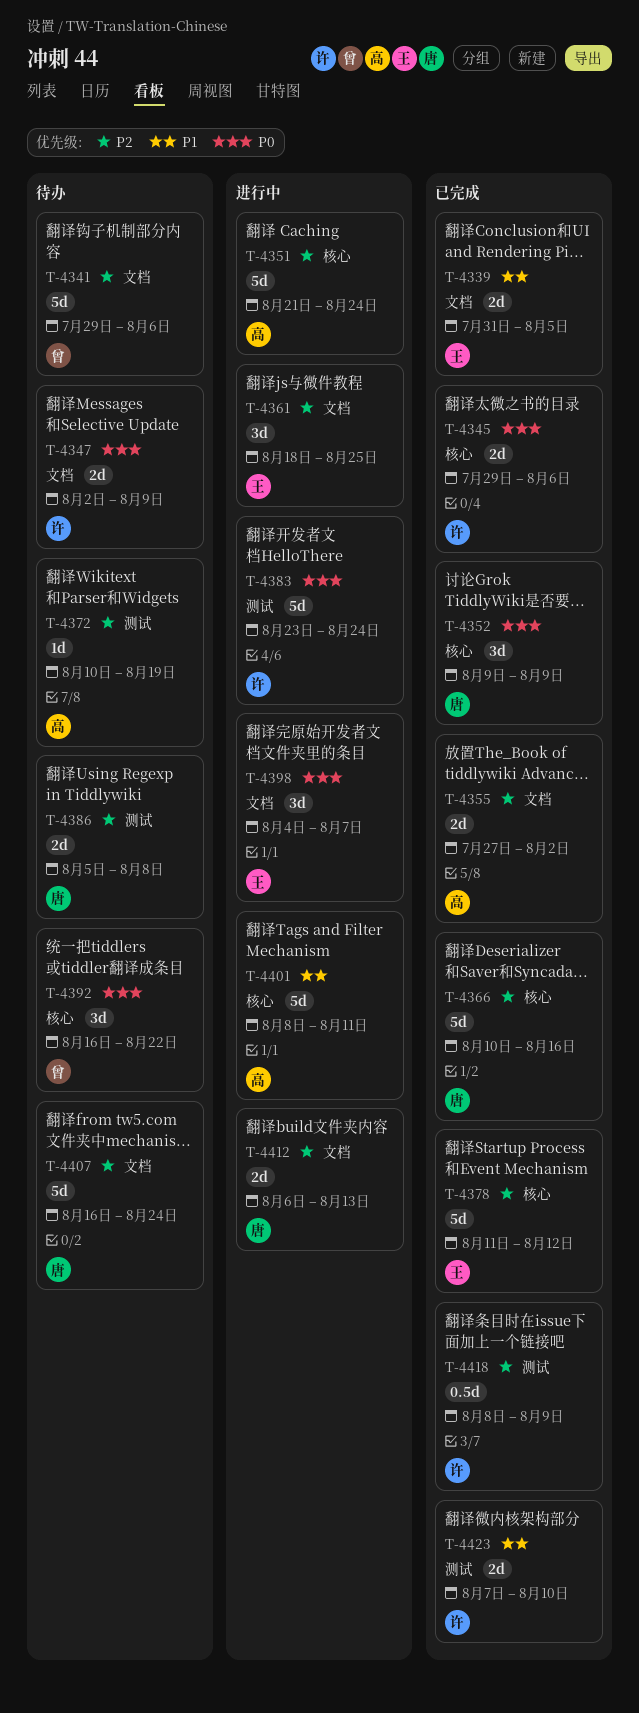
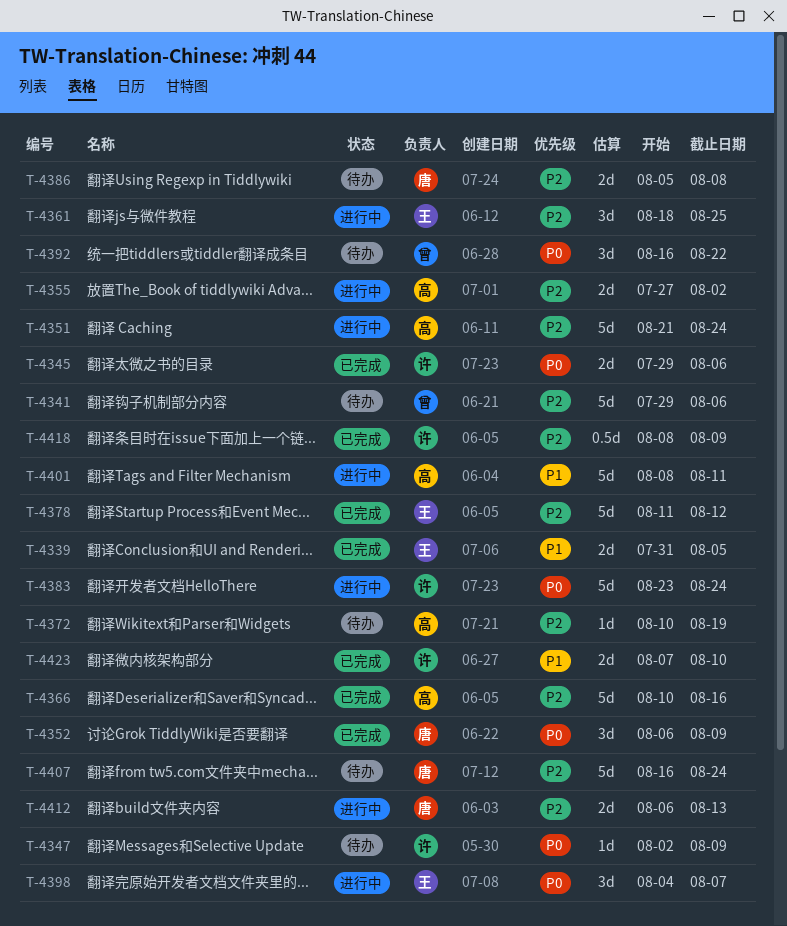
T-4347, estimate: 2d -> 1d
T-4352, start: Aug 9 -> Aug 6
T-4355, status: 已完成 -> 进行中
T-4366, owner: 唐 -> 高

